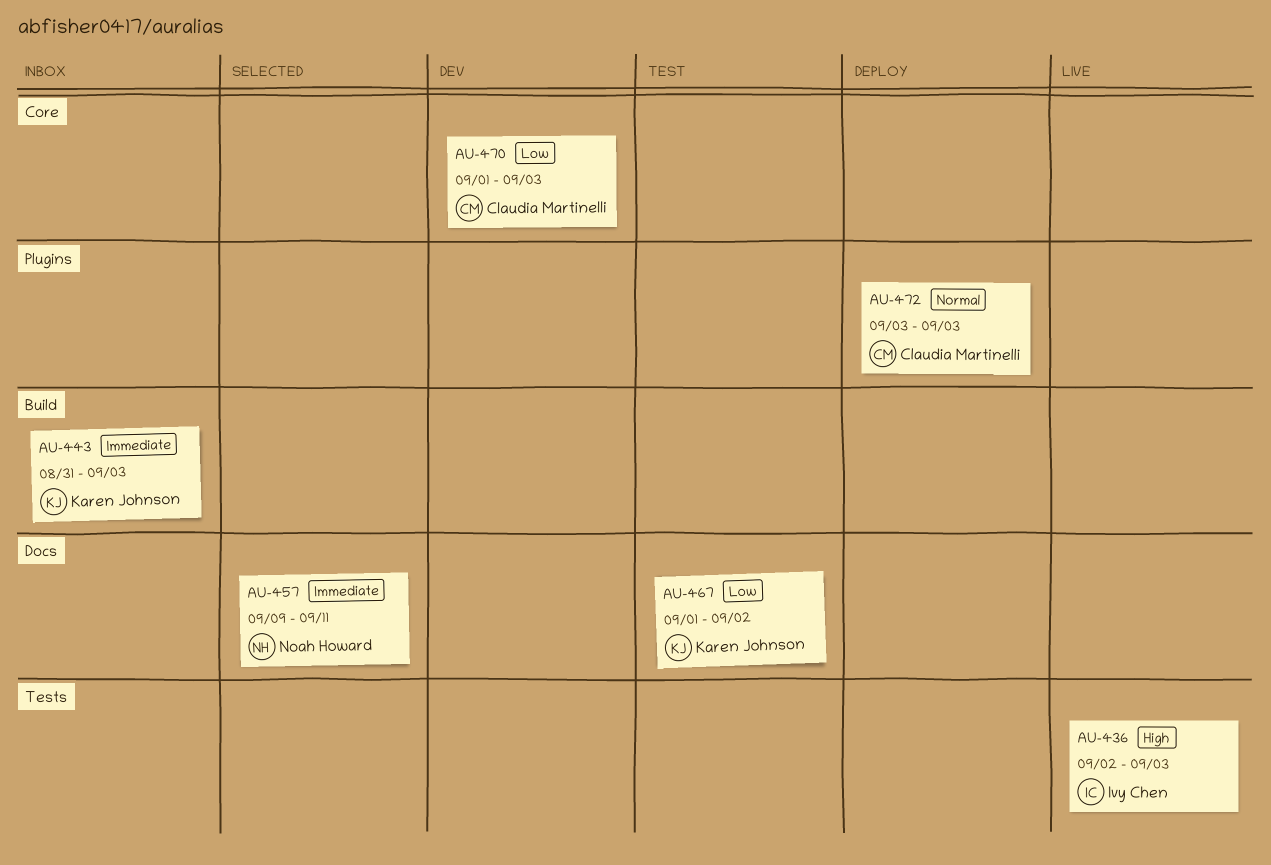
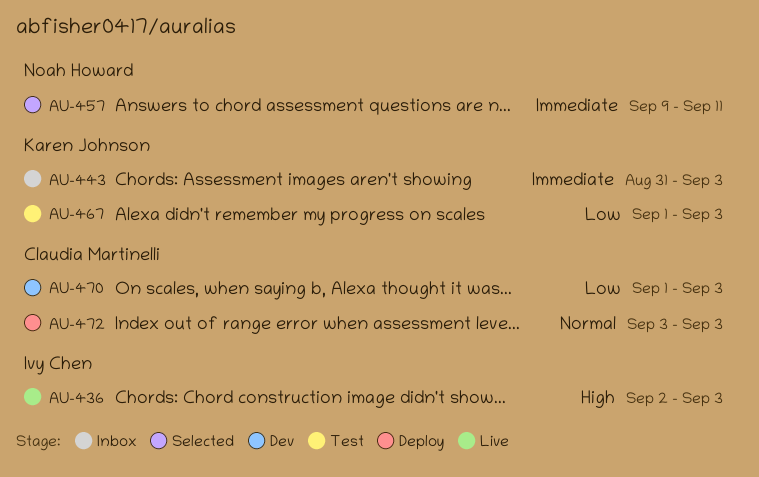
AU-467, due: Sep 2 -> Sep 3

